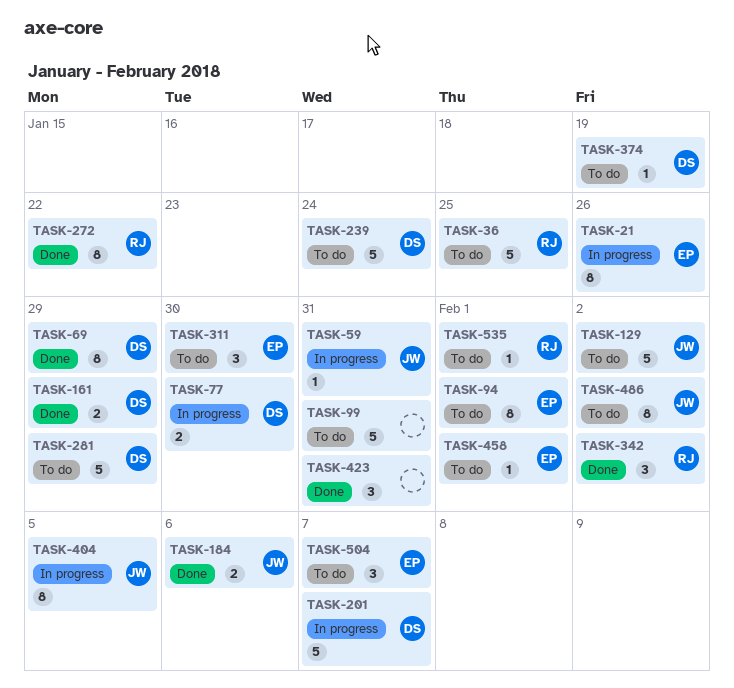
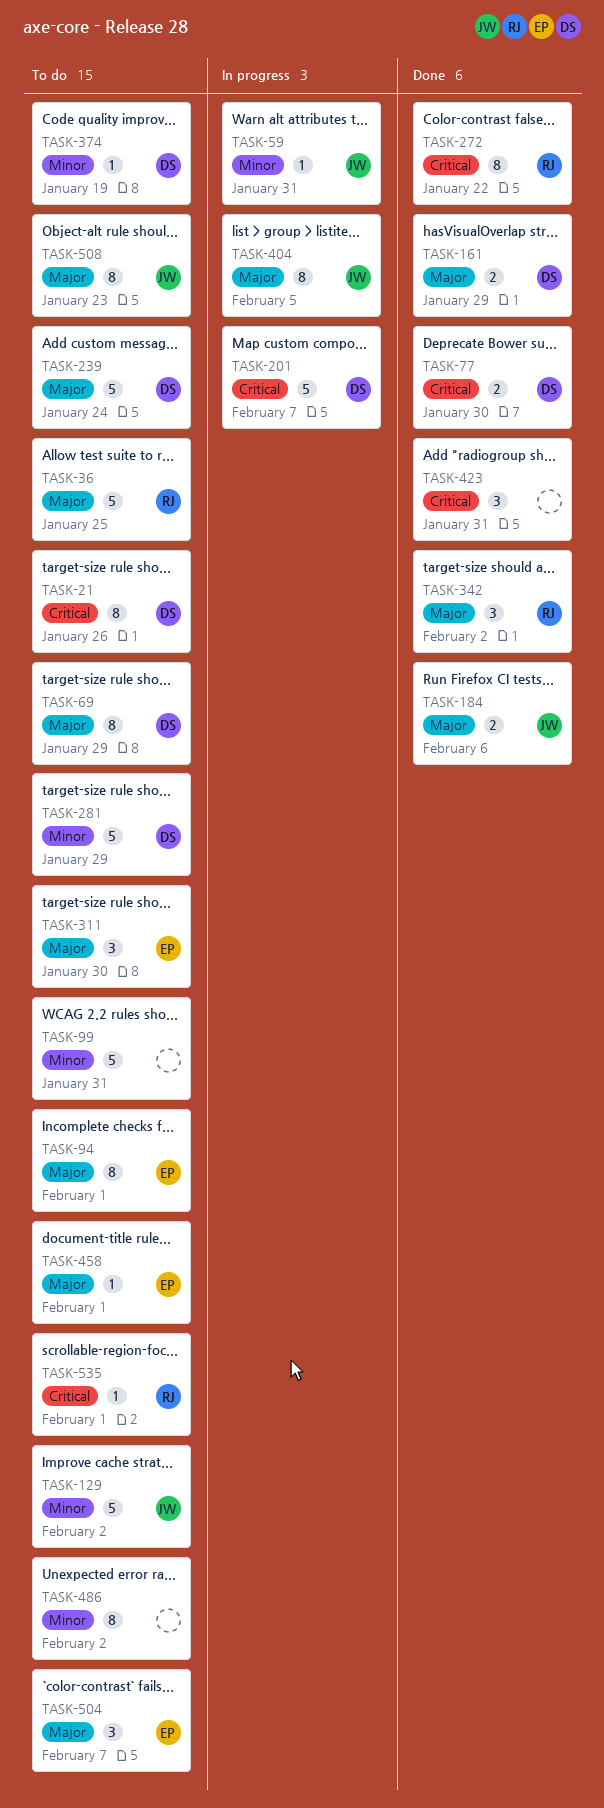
TASK-21, status: In progress -> To do
TASK-21, owner: EP -> DS
TASK-69, status: Done -> To do
TASK-77, status: In progress -> Done
TASK-486, owner: JW -> none
TASK-508: none -> present

